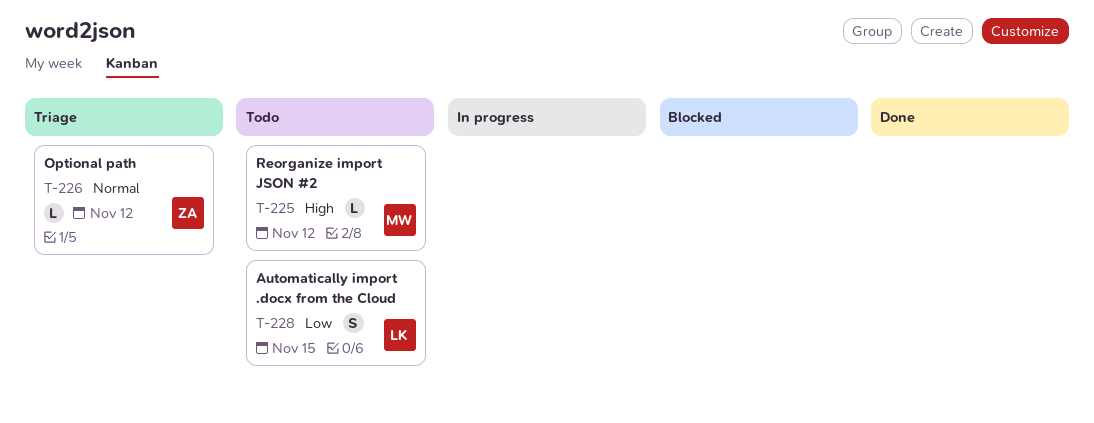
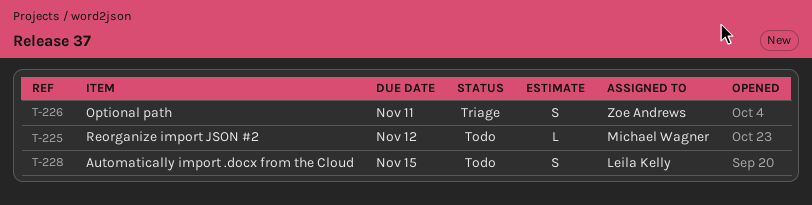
T-226, estimate: L -> S
T-226, due: Nov 12 -> Nov 11

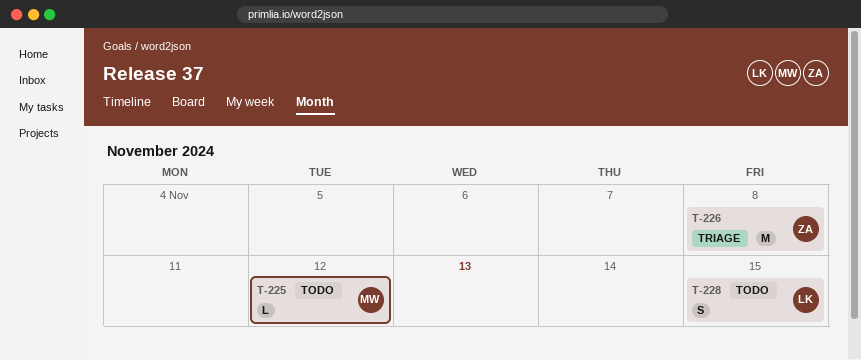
T-226, estimate: S -> M
T-226, due: Nov 11 -> Nov 8

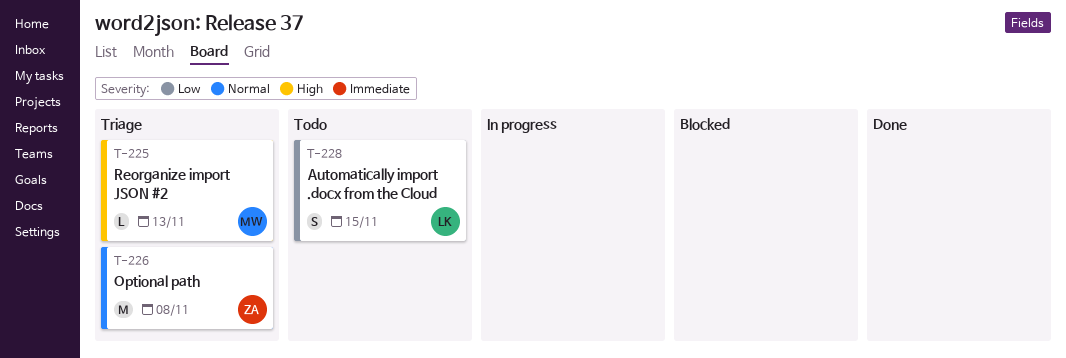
T-225, status: Todo -> Triage
T-225, due: Nov 12 -> Nov 13

